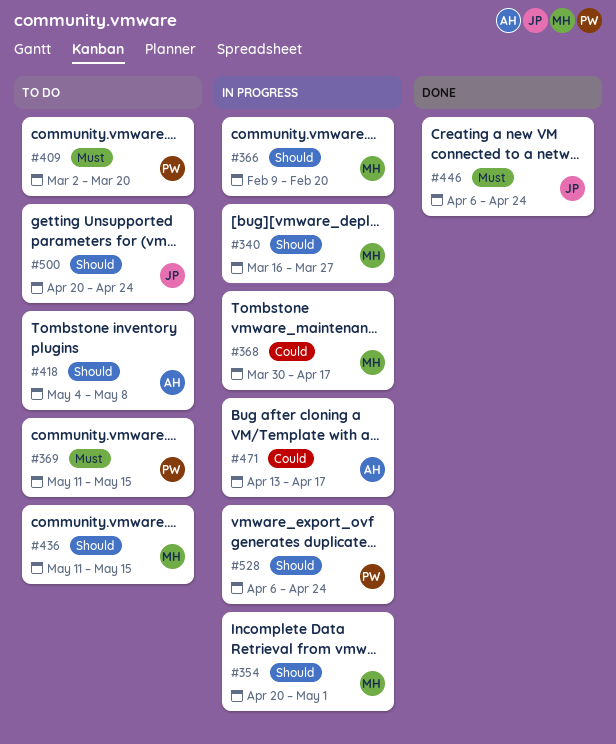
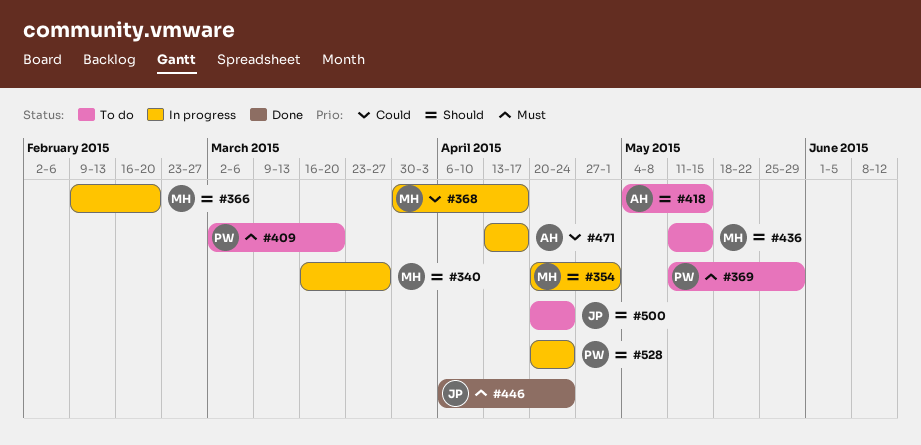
#369, due: May 15 -> May 29
#418, due: May 8 -> May 15
#528, start: Apr 6 -> Apr 20

